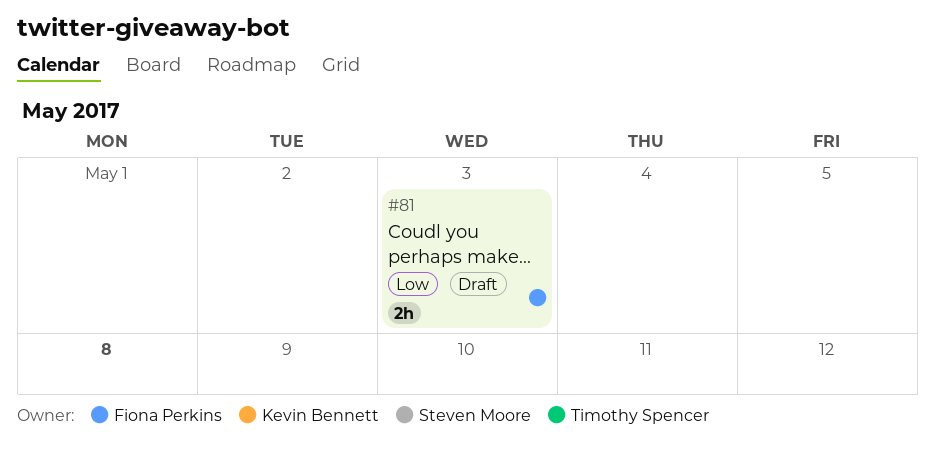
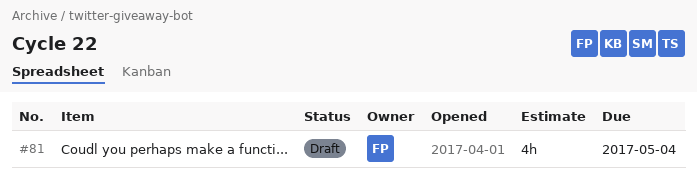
#81, estimate: 2h -> 4h
#81, due: May 3 -> May 4

